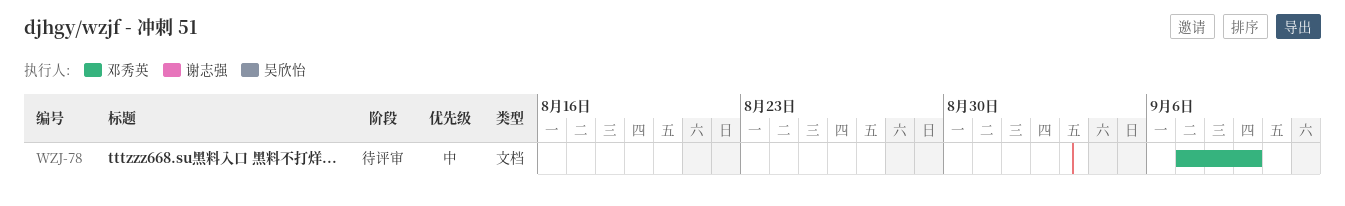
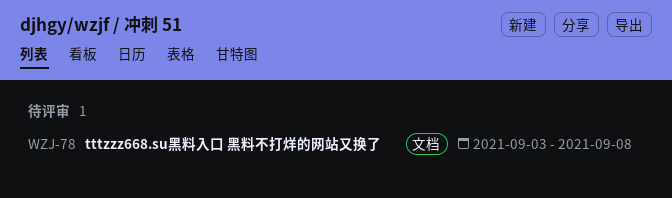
WZJ-78, start: Sep 7 -> Sep 3
WZJ-78, due: Sep 9 -> Sep 8

